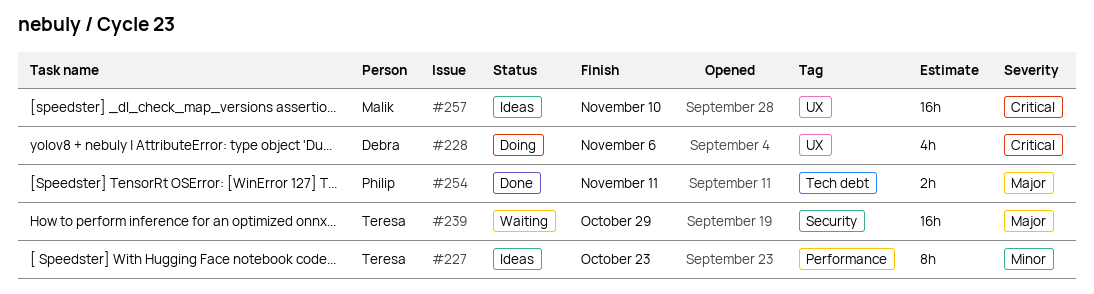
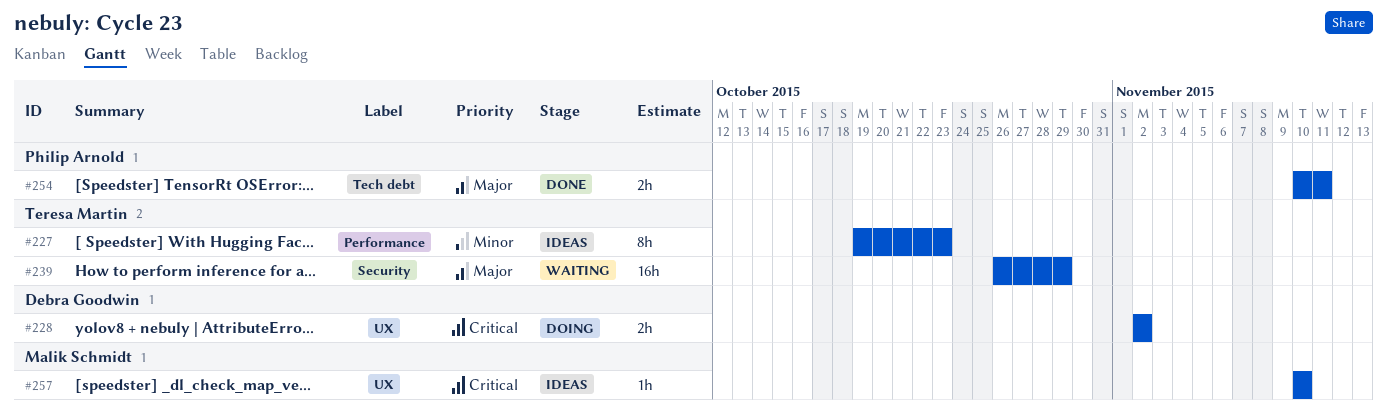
#228, estimate: 4h -> 2h
#228, due: Nov 6 -> Nov 2
#257, estimate: 16h -> 1h

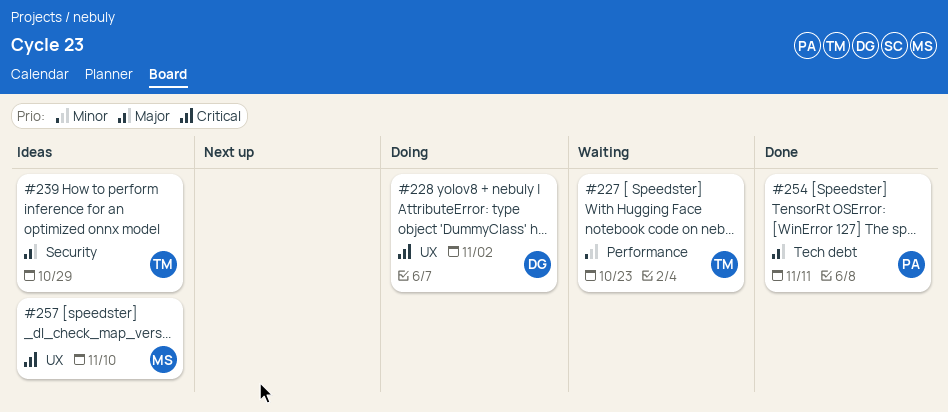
#227, status: Ideas -> Waiting
#239, status: Waiting -> Ideas

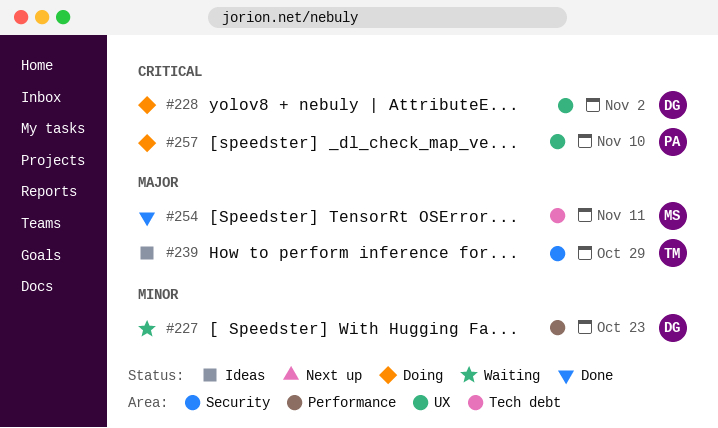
#227, owner: TM -> DG
#254, owner: PA -> MS
#257, status: Ideas -> Doing
#257, owner: MS -> PA

